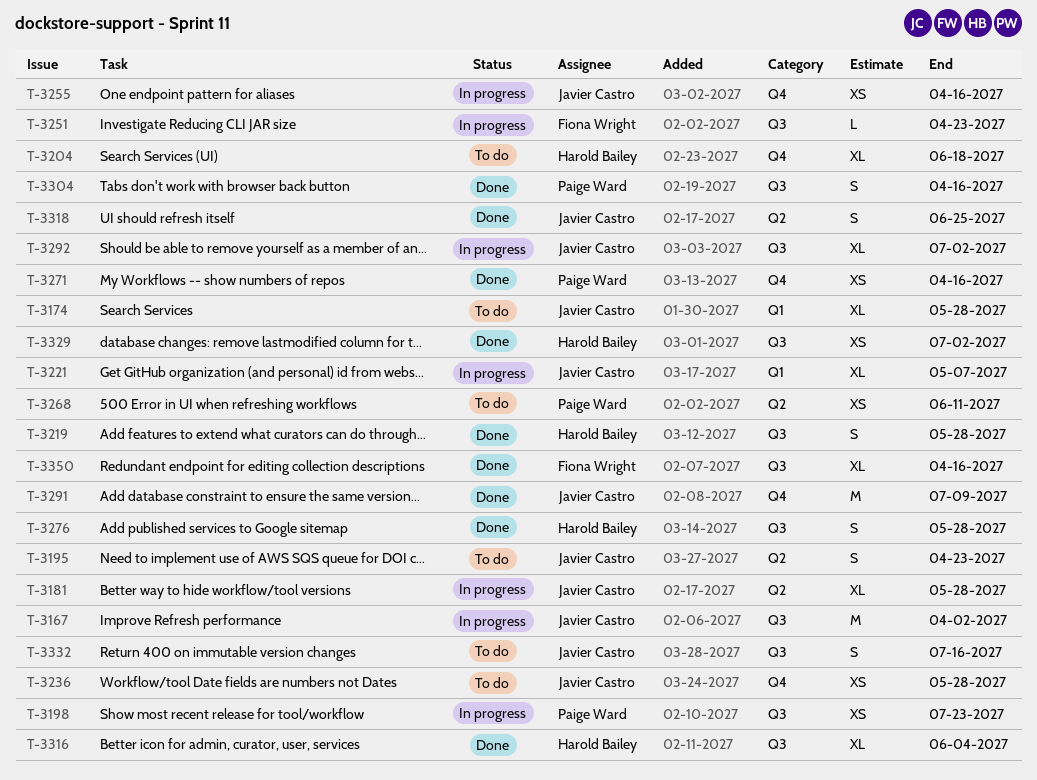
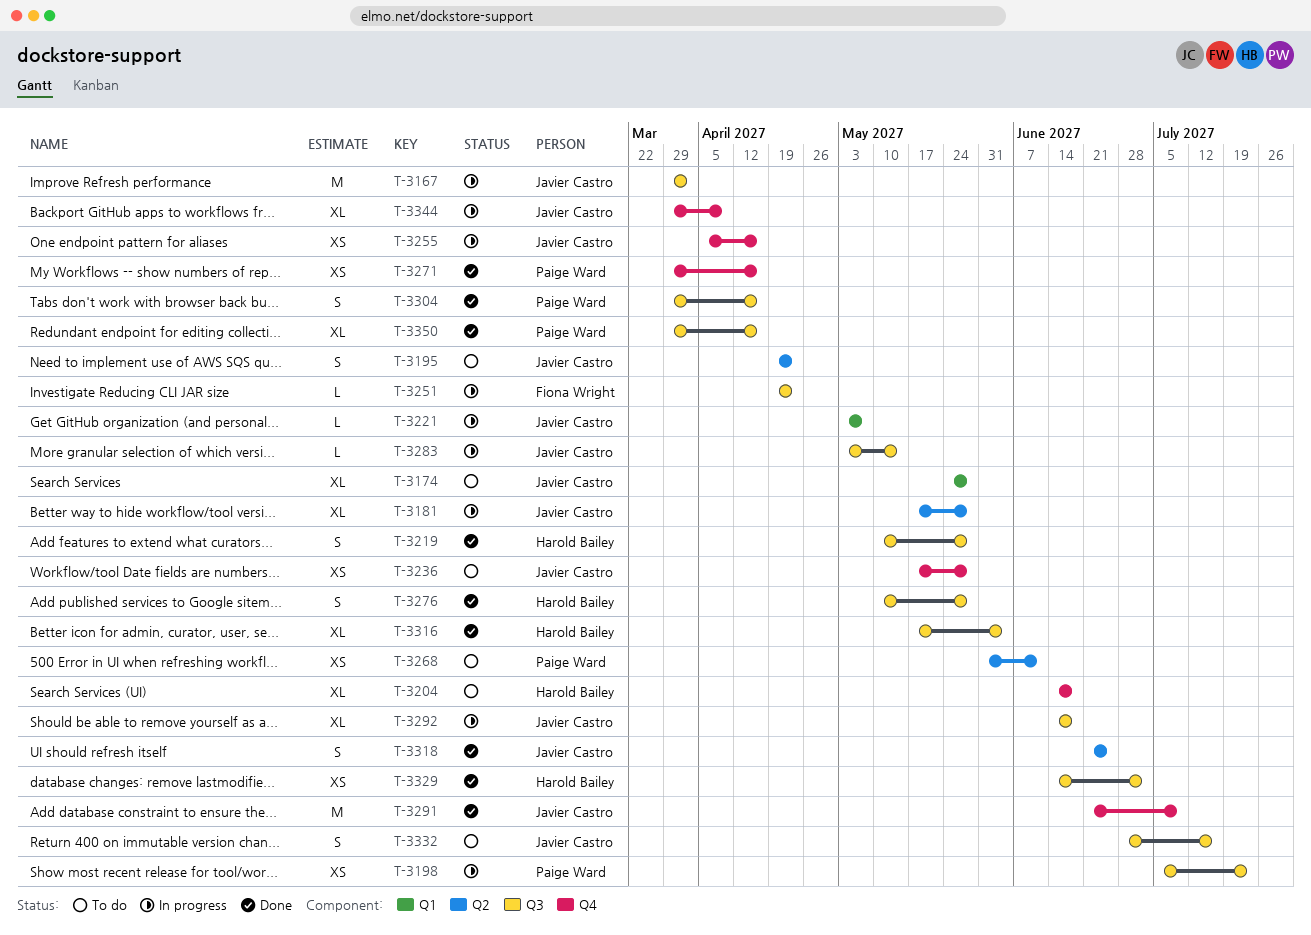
T-3221, estimate: XL -> L
T-3283: none -> present
T-3292, due: Jul 2 -> Jun 18
T-3344: none -> present
T-3350, owner: Fiona Wright -> Paige Ward

